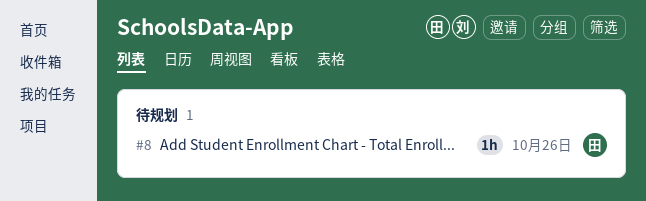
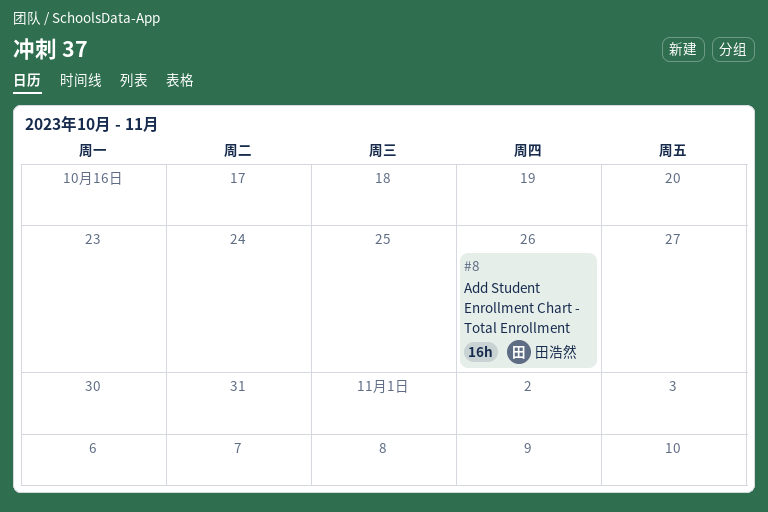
#8, estimate: 1h -> 16h

